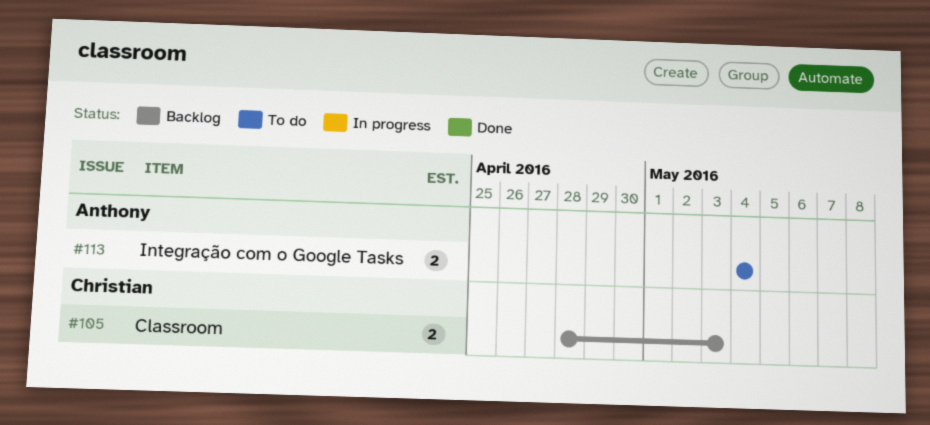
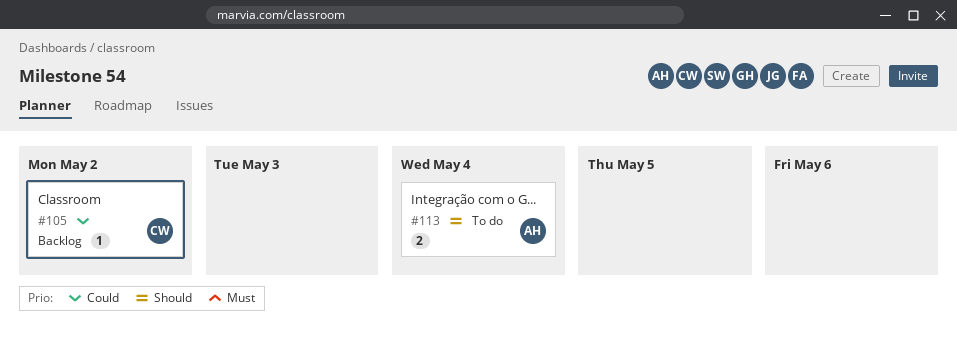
#105, estimate: 2 -> 1
#105, due: May 3 -> May 2

